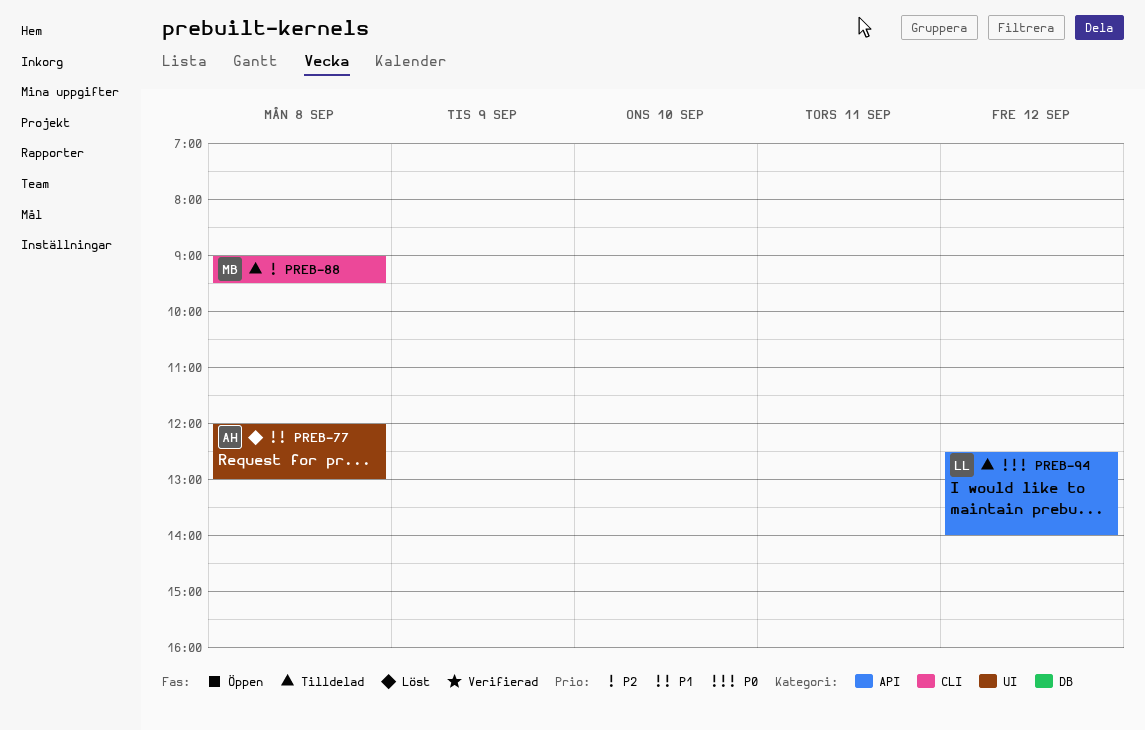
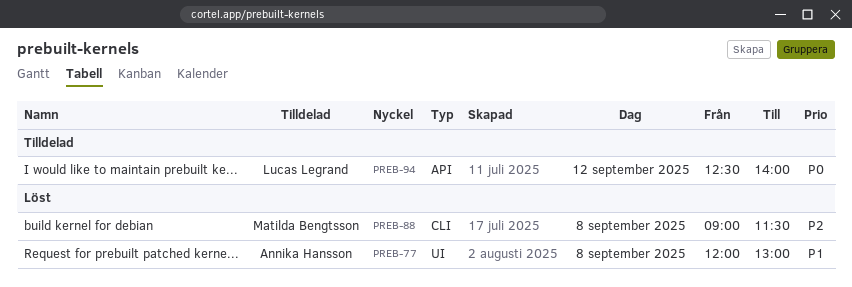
PREB-88, status: Tilldelad -> Löst
PREB-88, ends: 09:30 -> 11:30

